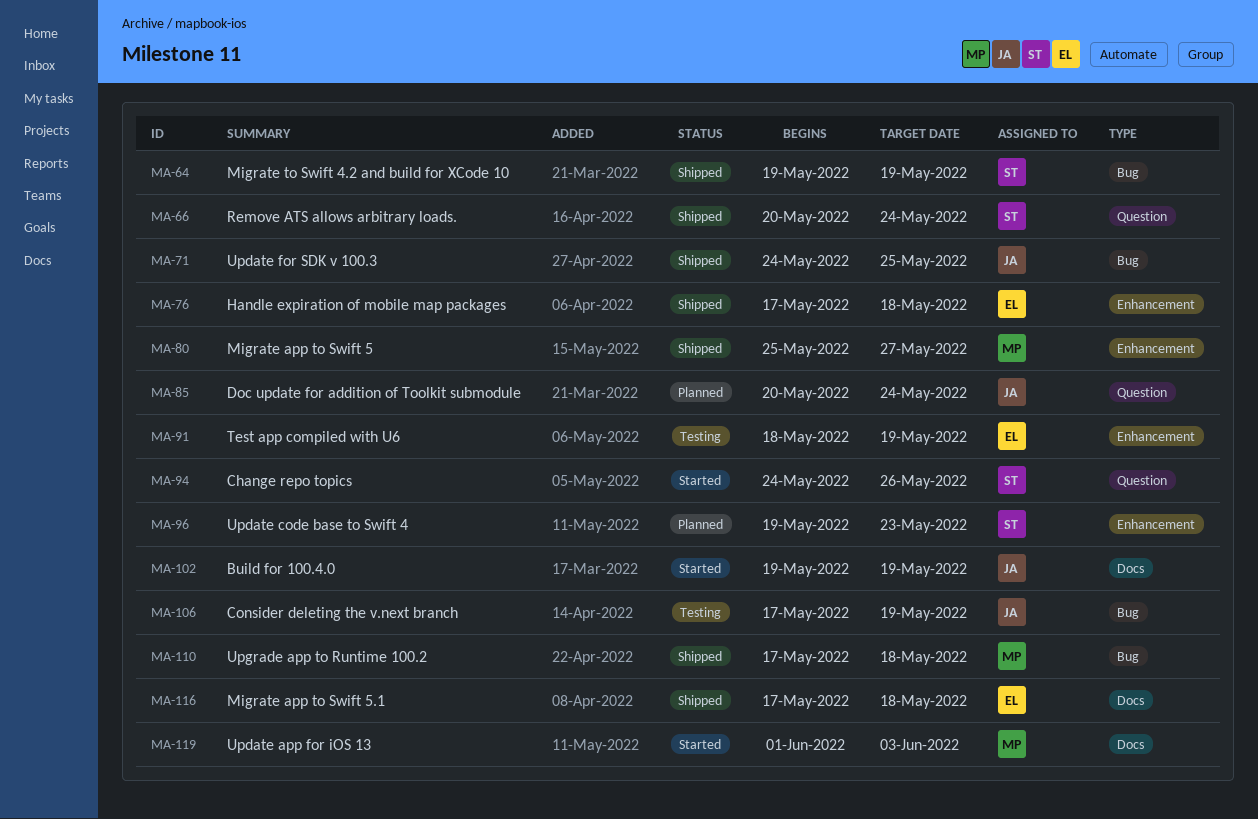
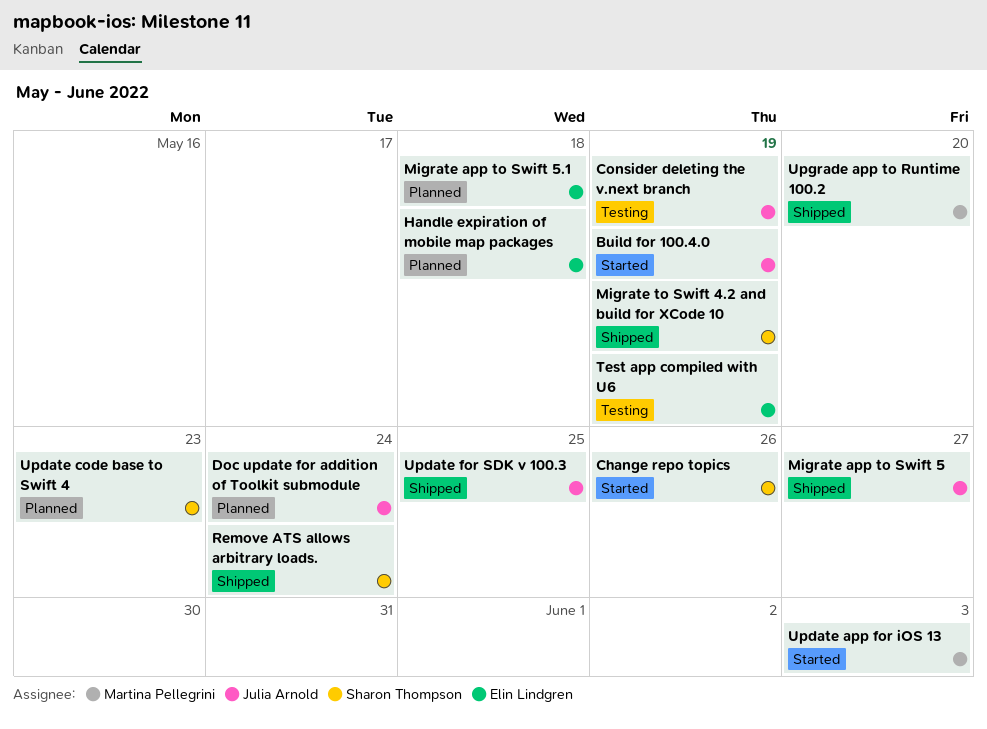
Handle expiration of mobile map packages, status: Shipped -> Planned
Migrate app to Swift 5, owner: Martina Pellegrini -> Julia Arnold
Migrate app to Swift 5.1, status: Shipped -> Planned
Upgrade app to Runtime 100.2, due: May 18 -> May 20

